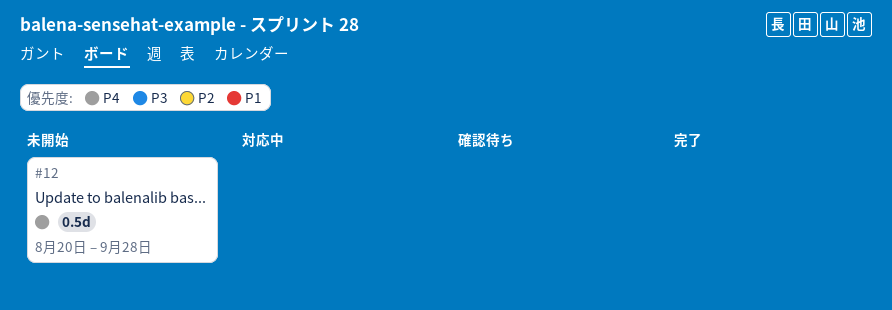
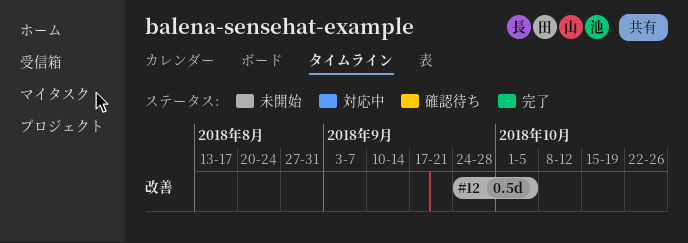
#12, start: Aug 20 -> Sep 24
#12, due: Sep 28 -> Oct 5

